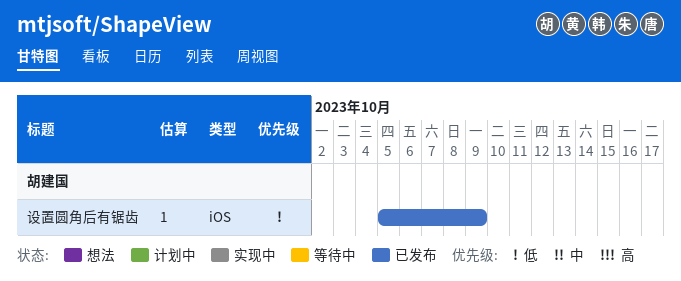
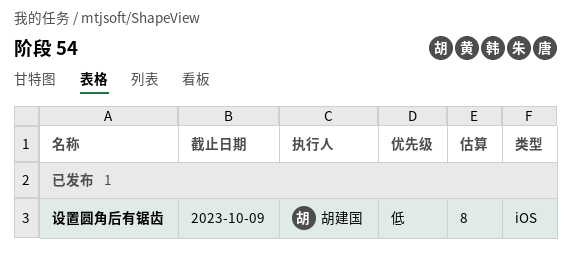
设置圆角后有锯齿, estimate: 1 -> 8

